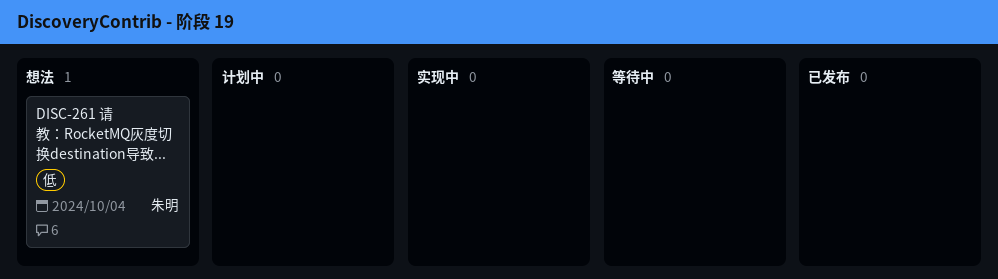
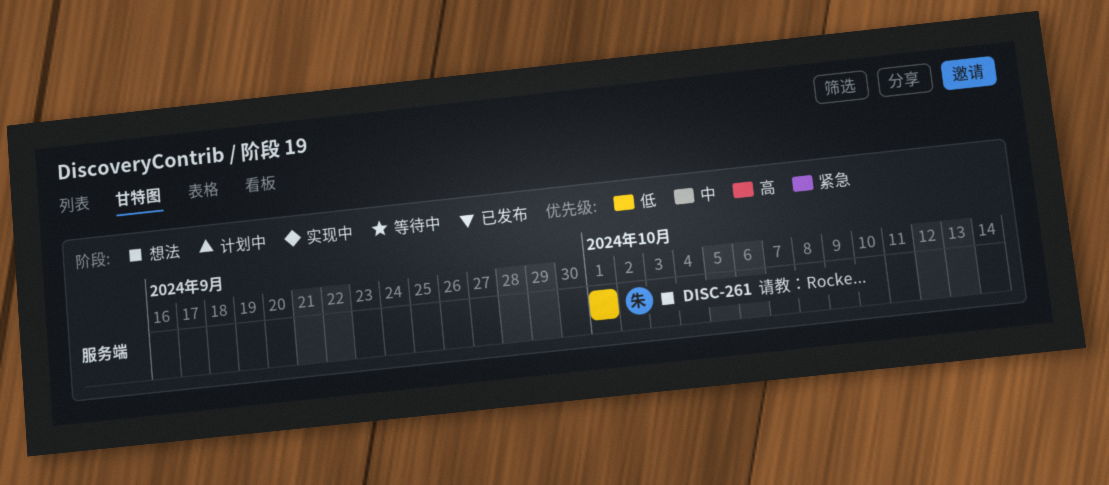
DISC-261, due: Oct 4 -> Oct 1

